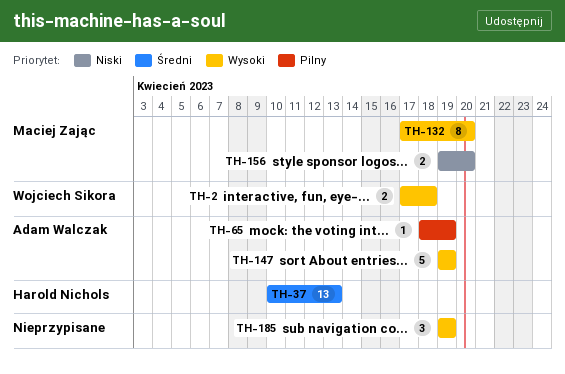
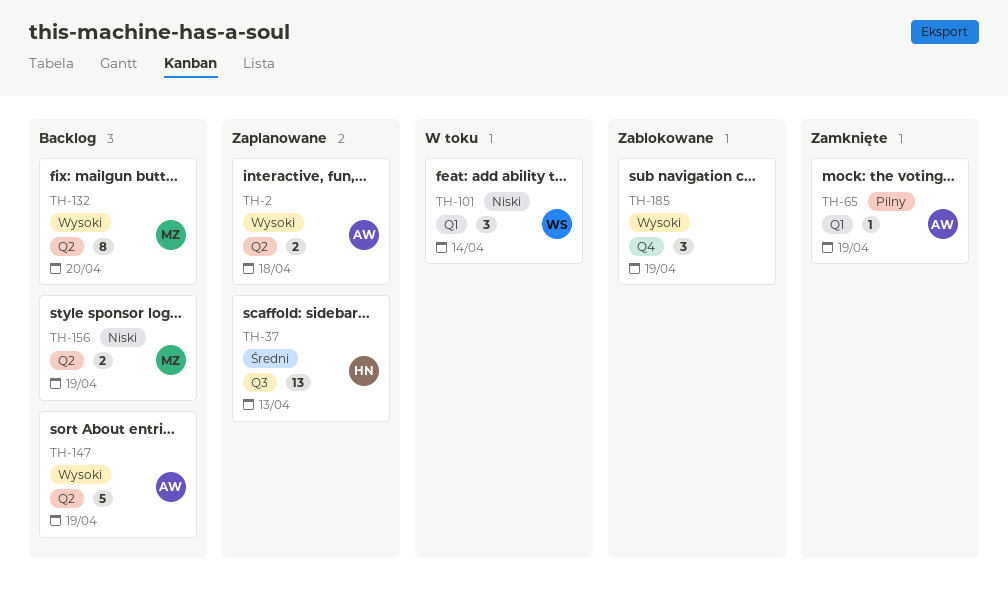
TH-2, owner: Wojciech Sikora -> Adam Walczak
TH-101: none -> present
TH-156, due: Apr 20 -> Apr 19

